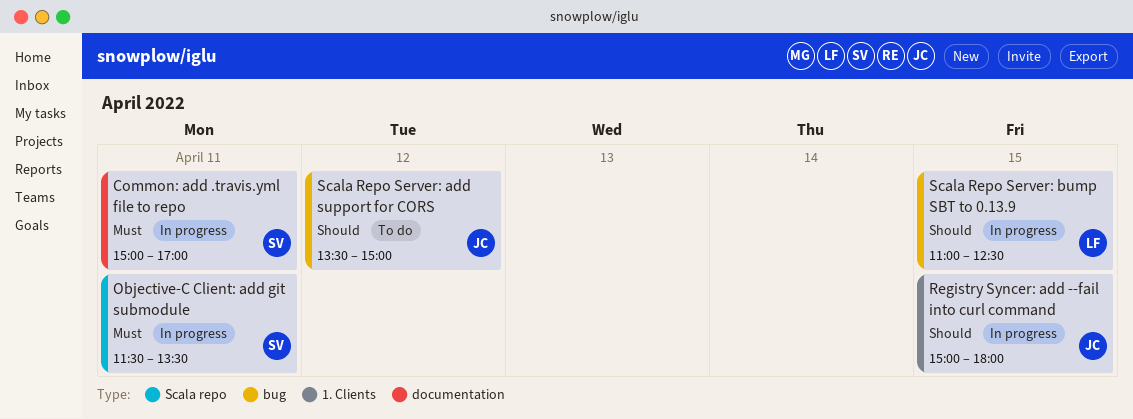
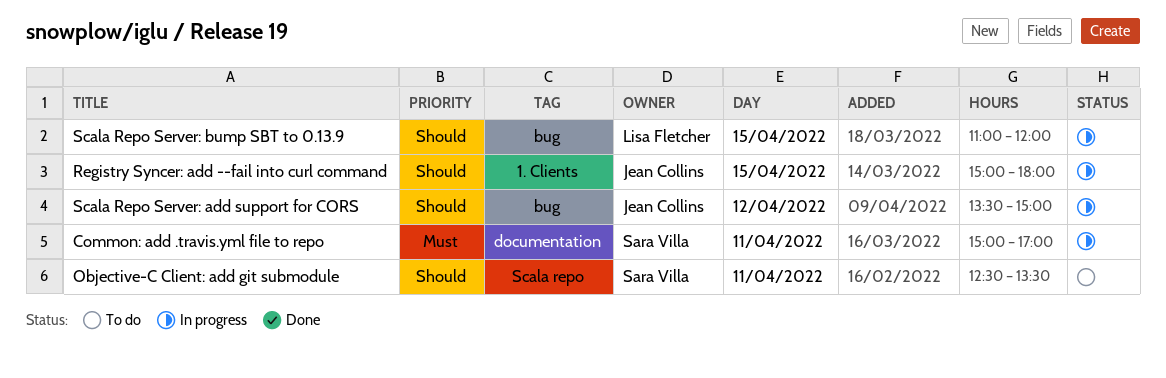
Objective-C Client: add git submodule, status: In progress -> To do
Objective-C Client: add git submodule, priority: Must -> Should
Objective-C Client: add git submodule, begins: 11:30 -> 12:30
Scala Repo Server: add support for CORS, status: To do -> In progress
Scala Repo Server: bump SBT to 0.13.9, ends: 12:30 -> 12:00

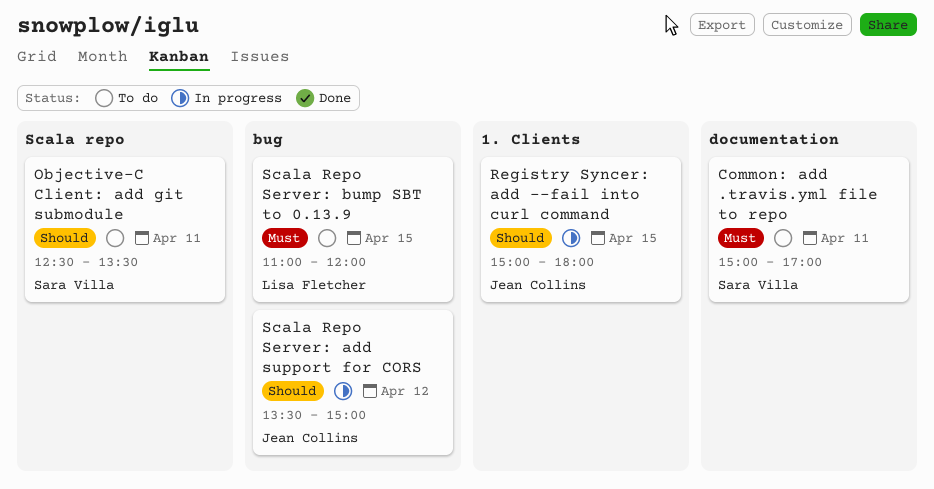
Common: add .travis.yml file to repo, status: In progress -> To do
Scala Repo Server: bump SBT to 0.13.9, status: In progress -> To do
Scala Repo Server: bump SBT to 0.13.9, priority: Should -> Must

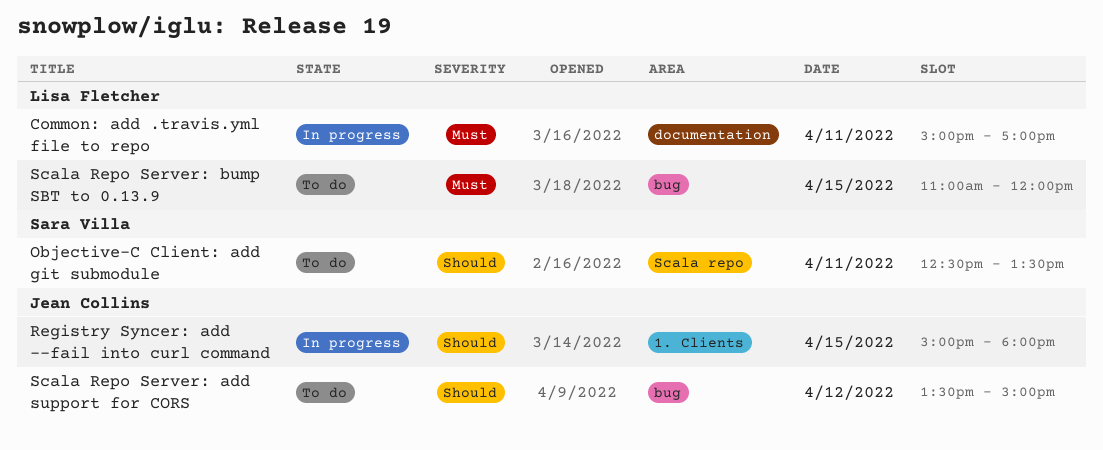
Common: add .travis.yml file to repo, status: To do -> In progress
Common: add .travis.yml file to repo, owner: Sara Villa -> Lisa Fletcher
Scala Repo Server: add support for CORS, status: In progress -> To do

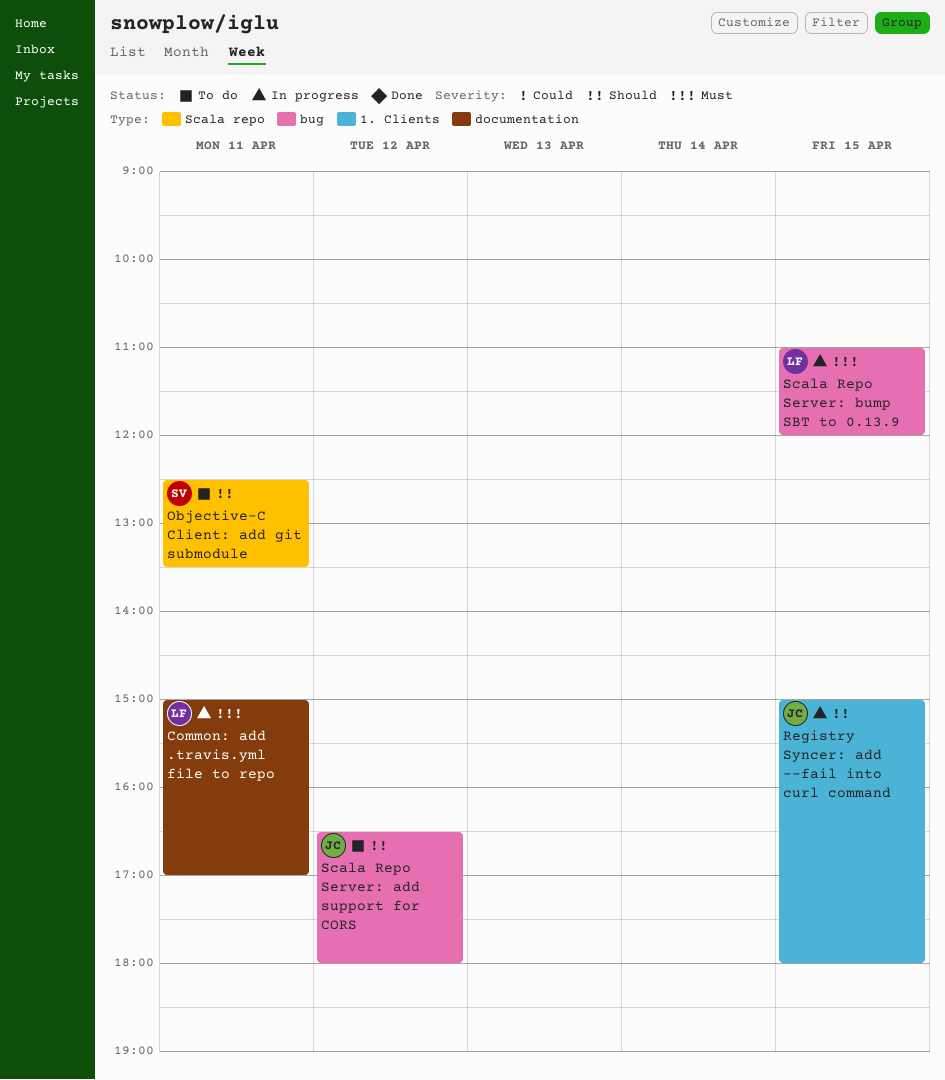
Scala Repo Server: add support for CORS, begins: 13:30 -> 16:30
Scala Repo Server: add support for CORS, ends: 15:00 -> 18:00
Scala Repo Server: bump SBT to 0.13.9, status: To do -> In progress

